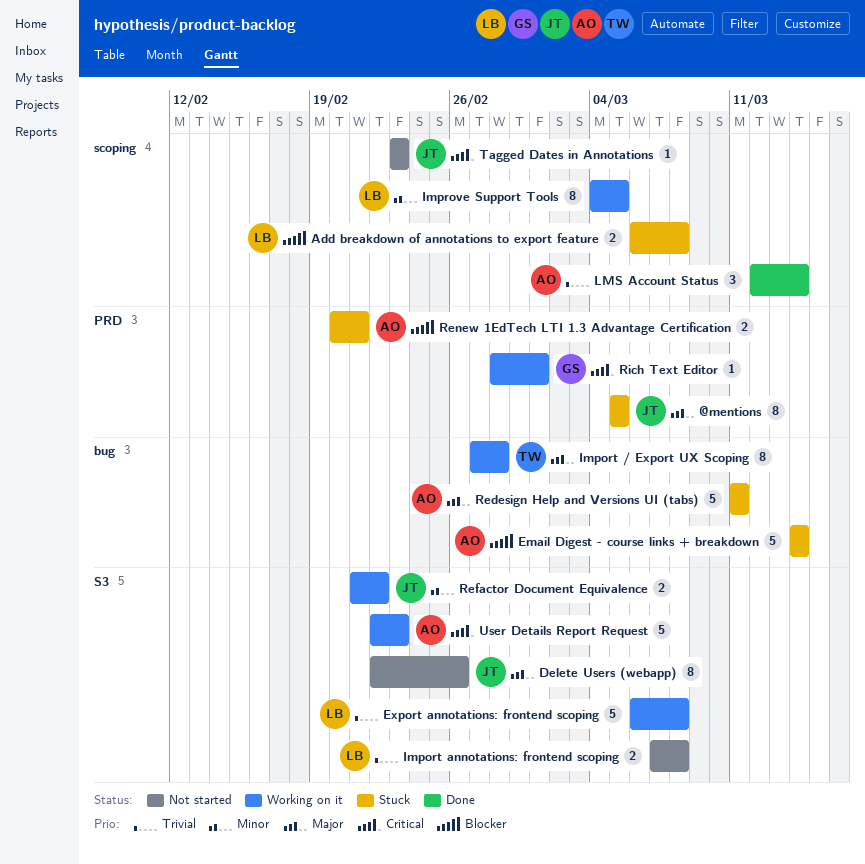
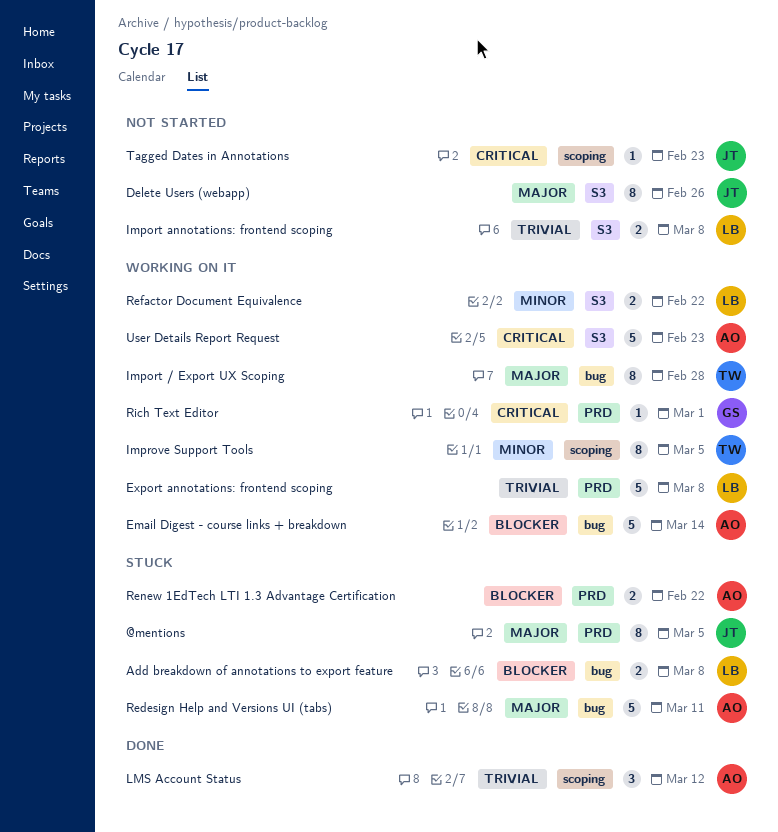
Add breakdown of annotations to export feature, label: scoping -> bug
Email Digest - course links + breakdown, status: Stuck -> Working on it
Export annotations: frontend scoping, label: S3 -> PRD
Improve Support Tools, owner: LB -> TW
LMS Account Status, due: Mar 14 -> Mar 12
Refactor Document Equivalence, owner: JT -> LB
Renew 1EdTech LTI 1.3 Advantage Certification, due: Feb 21 -> Feb 22

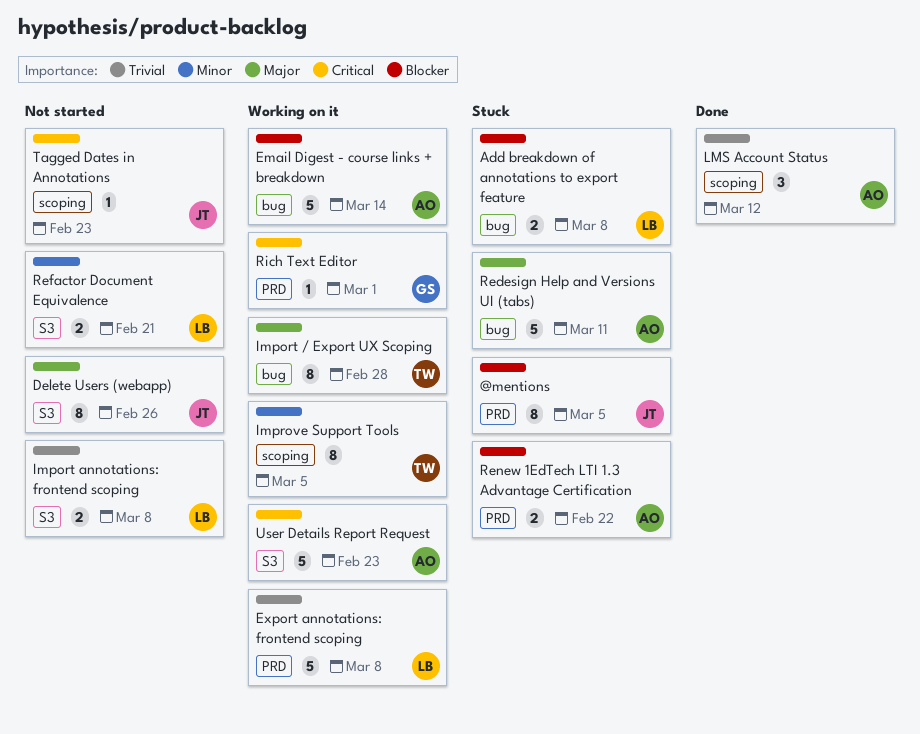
@mentions, priority: Major -> Blocker
Refactor Document Equivalence, status: Working on it -> Not started
Refactor Document Equivalence, due: Feb 22 -> Feb 21

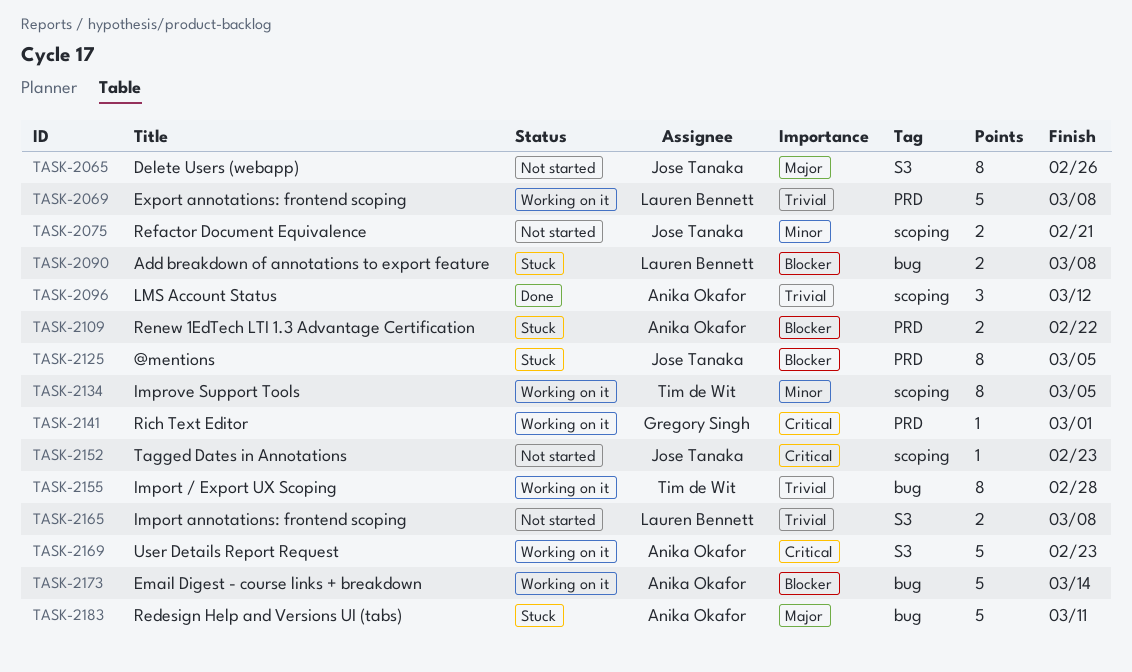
Import / Export UX Scoping, priority: Major -> Trivial
Refactor Document Equivalence, owner: Lauren Bennett -> Jose Tanaka
Refactor Document Equivalence, label: S3 -> scoping

